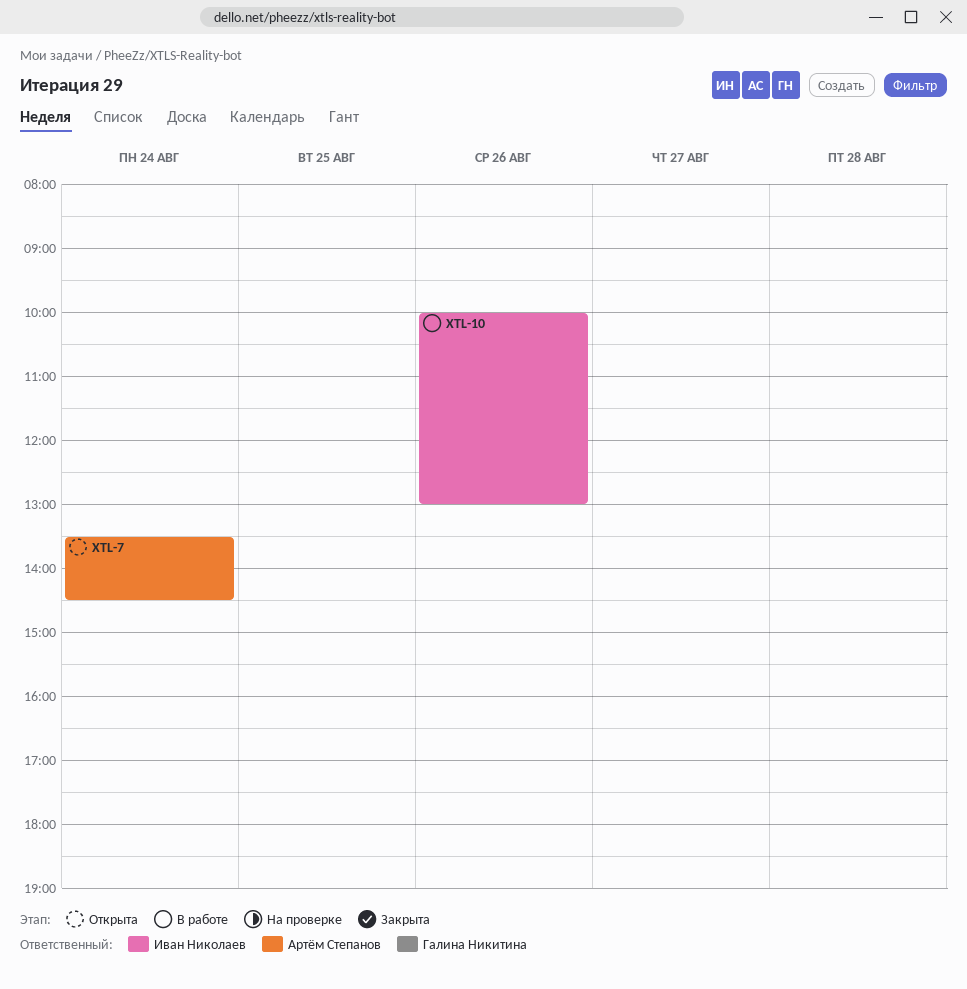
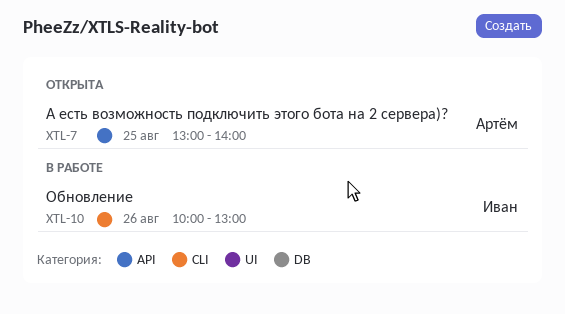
XTL-7, day: Aug 24 -> Aug 25
XTL-7, begins: 13:30 -> 13:00
XTL-7, ends: 14:30 -> 14:00

